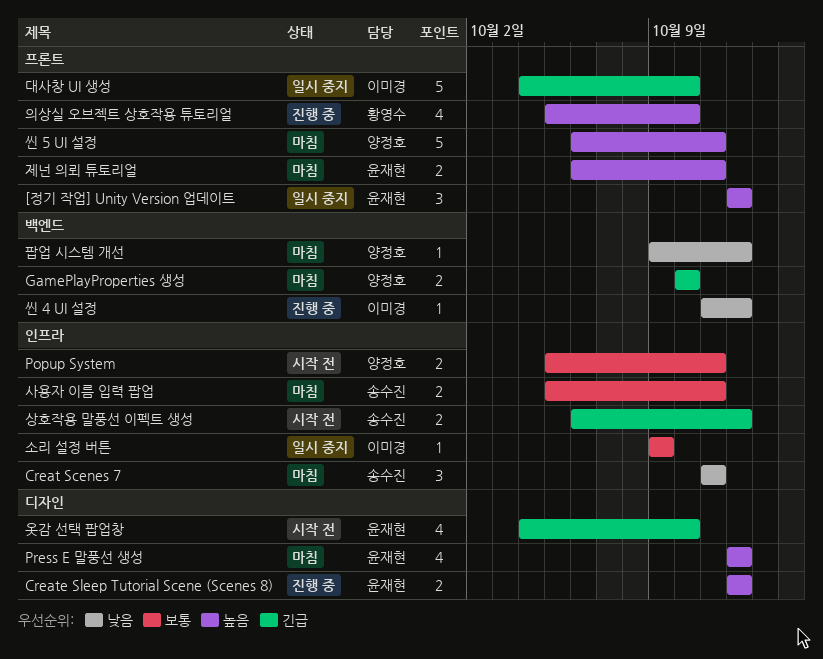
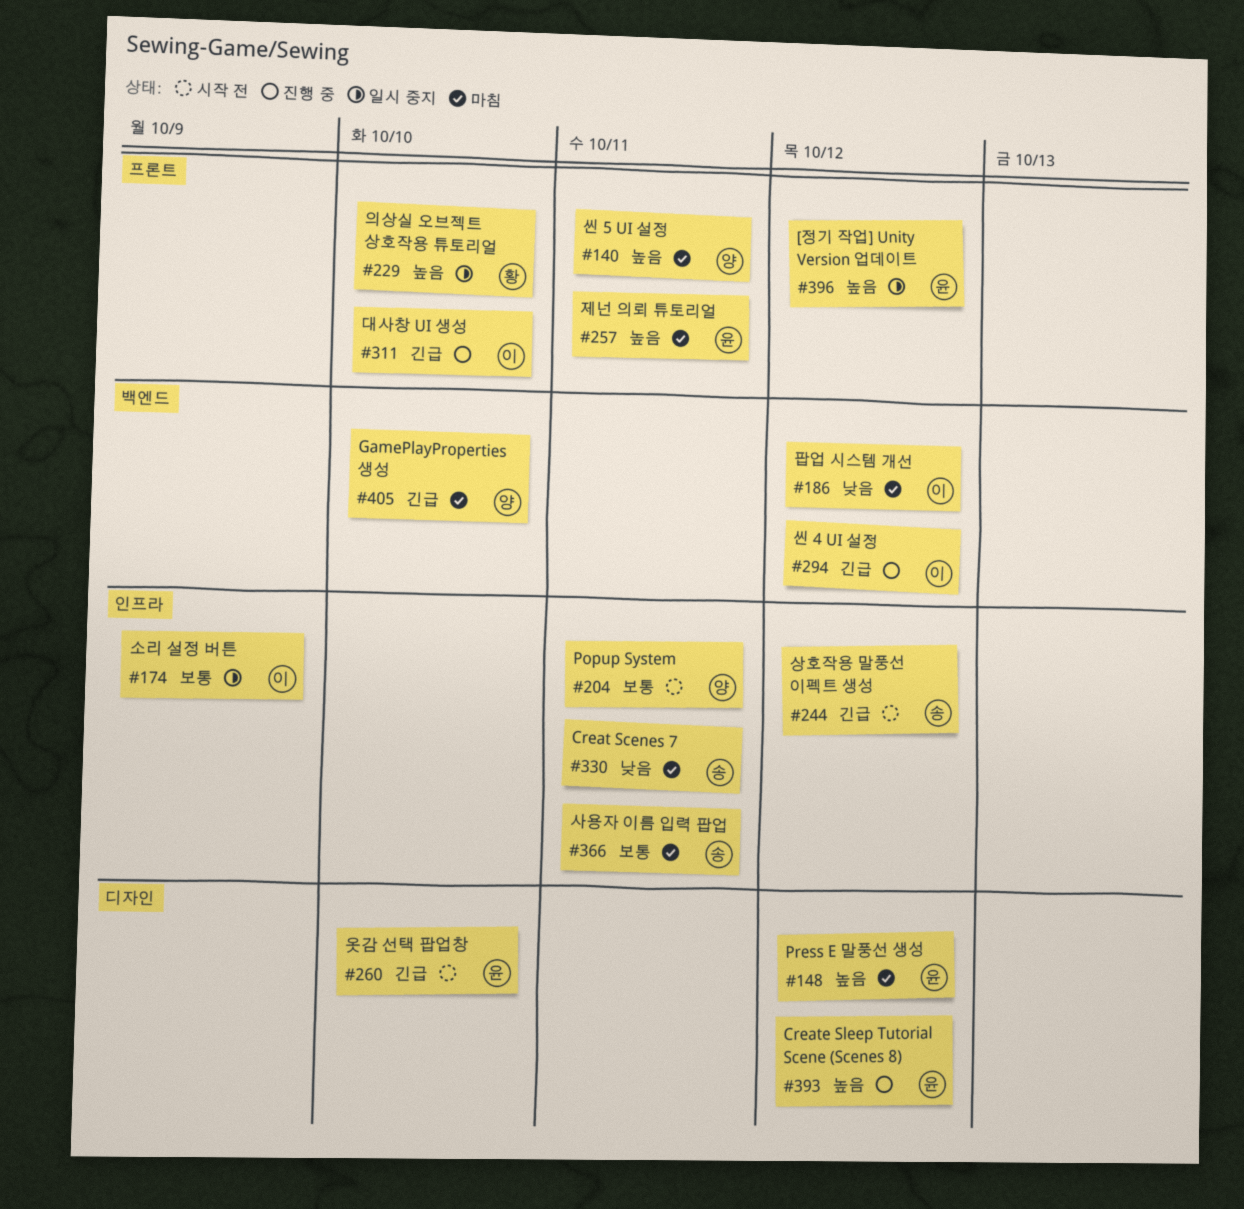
대사창 UI 생성, status: 일시 중지 -> 진행 중
씬 4 UI 설정, priority: 낮음 -> 긴급
의상실 오브젝트 상호작용 튜토리얼, status: 진행 중 -> 일시 중지
팝업 시스템 개선, owner: 양정호 -> 이미경

